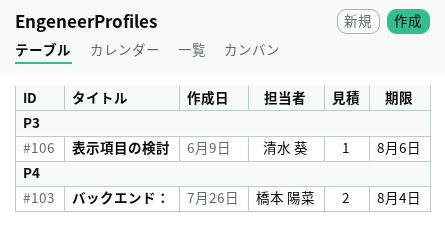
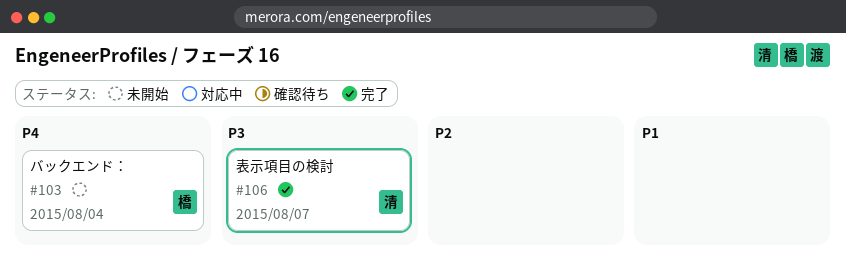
#106, due: Aug 6 -> Aug 7

